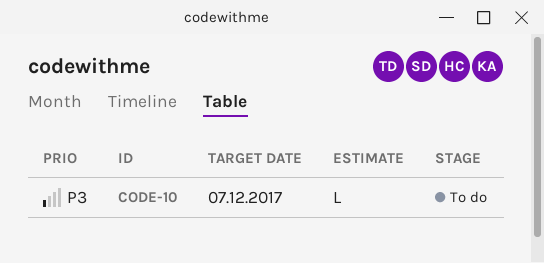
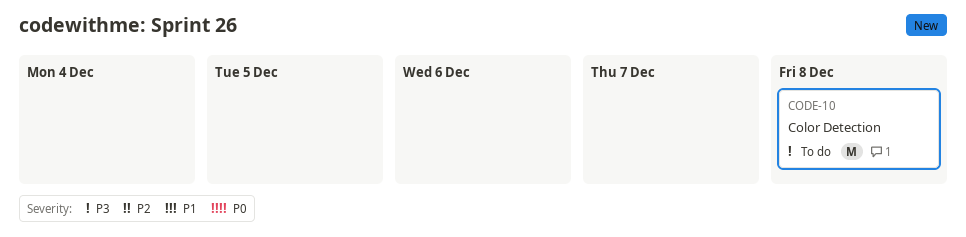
CODE-10, estimate: L -> M
CODE-10, due: Dec 7 -> Dec 8

